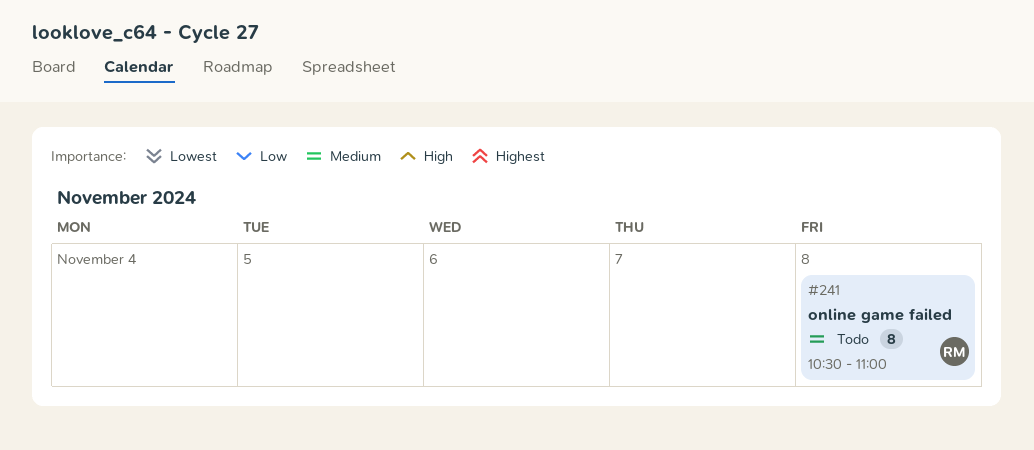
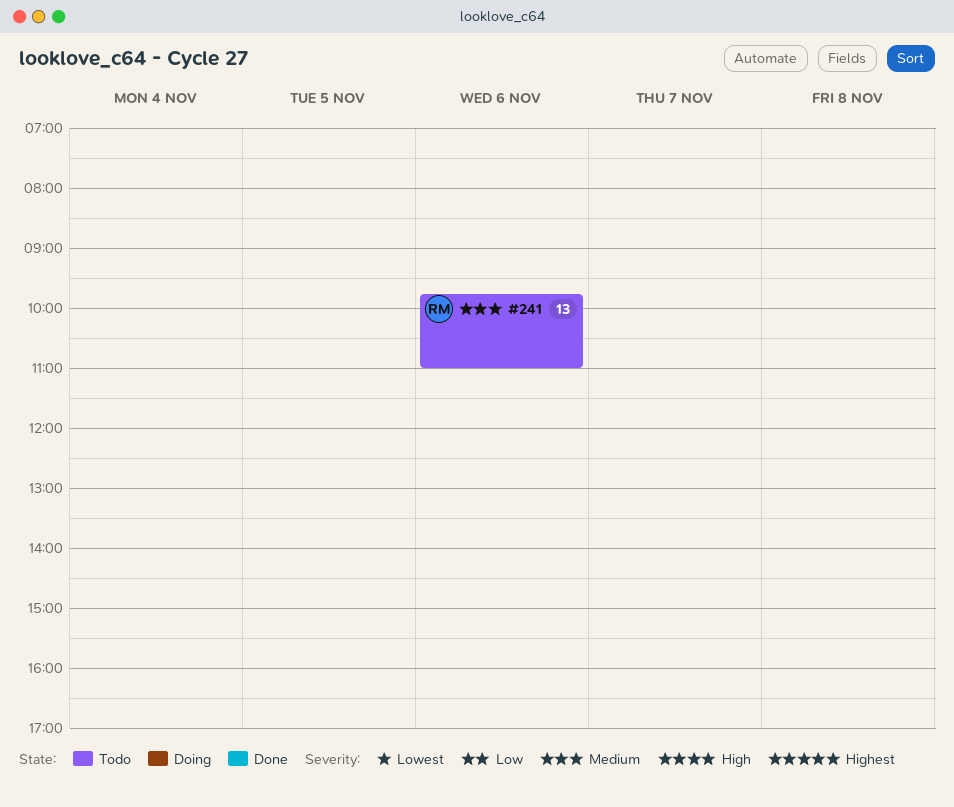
#241, estimate: 8 -> 13
#241, day: Nov 8 -> Nov 6
#241, begins: 10:30 -> 09:45

